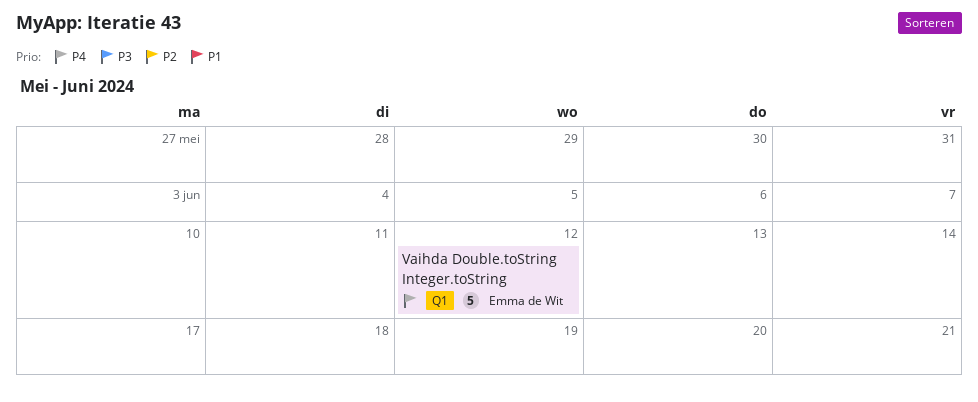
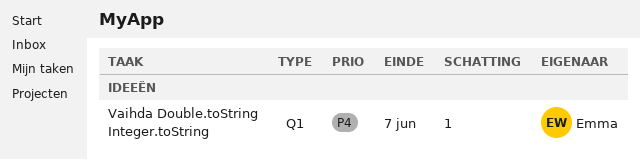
Vaihda Double.toString Integer.toString, estimate: 5 -> 1
Vaihda Double.toString Integer.toString, due: Jun 12 -> Jun 7

